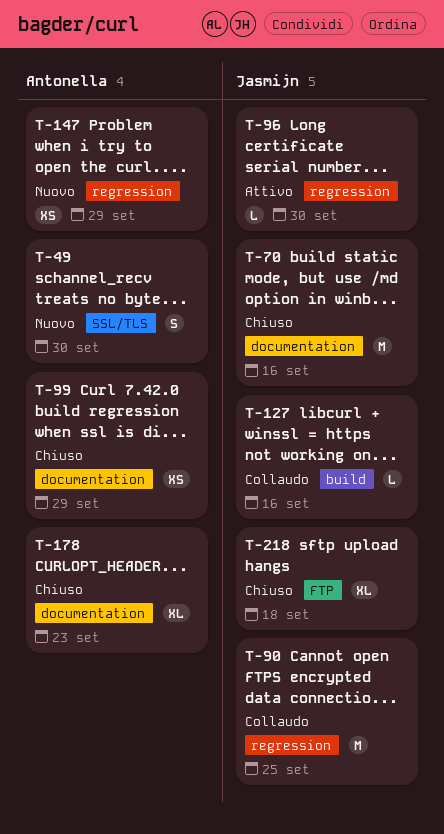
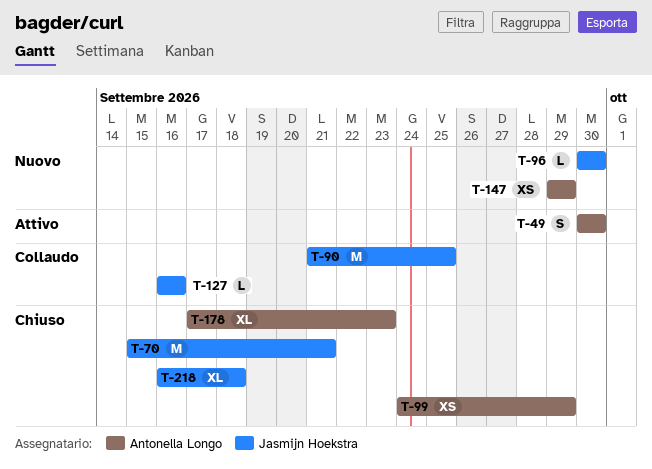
T-49, status: Nuovo -> Attivo
T-70, due: Sep 16 -> Sep 21
T-96, status: Attivo -> Nuovo

